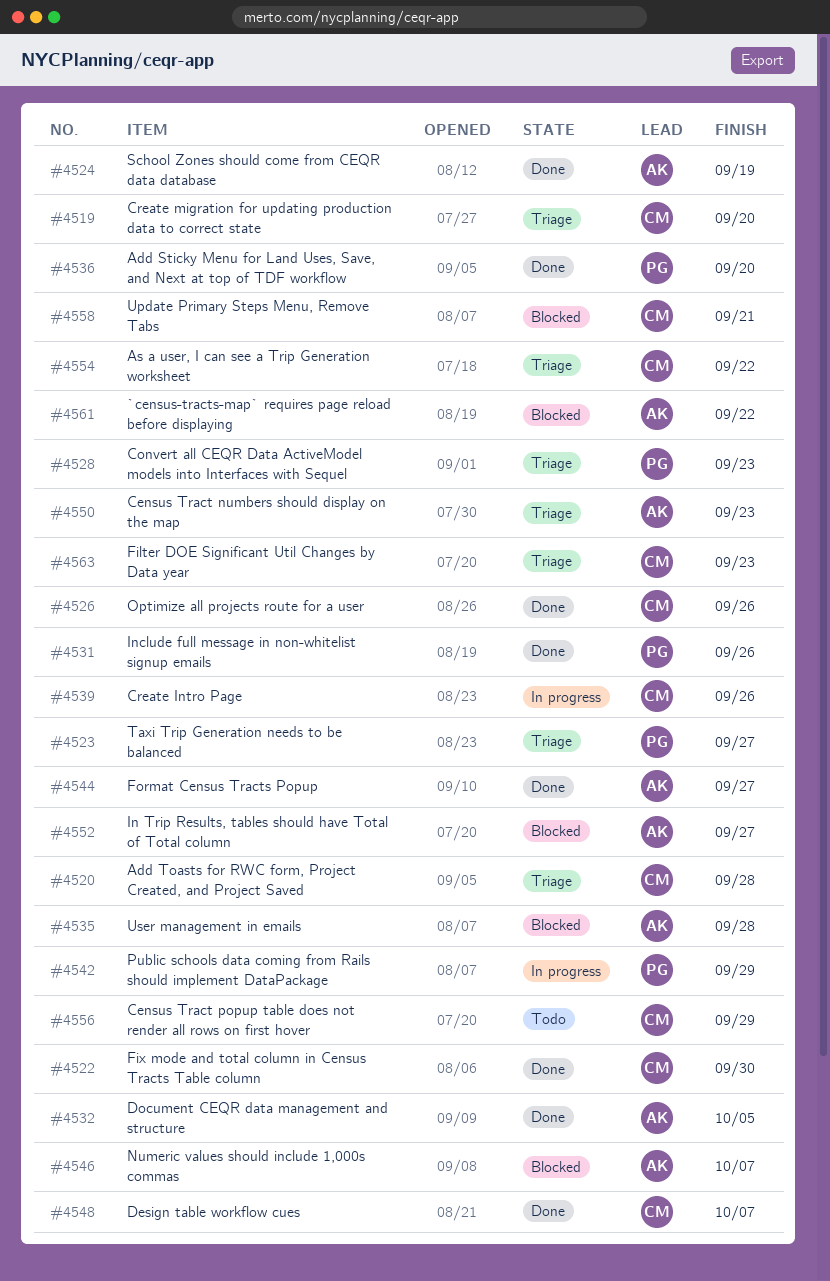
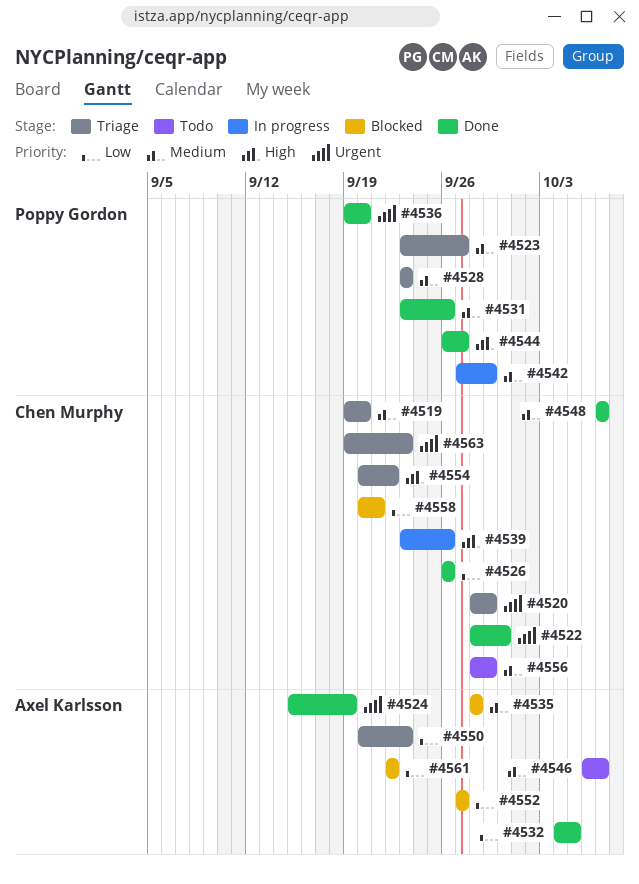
#4520, due: Sep 28 -> Sep 29
#4544, owner: Axel Karlsson -> Poppy Gordon
#4546, status: Blocked -> Todo

